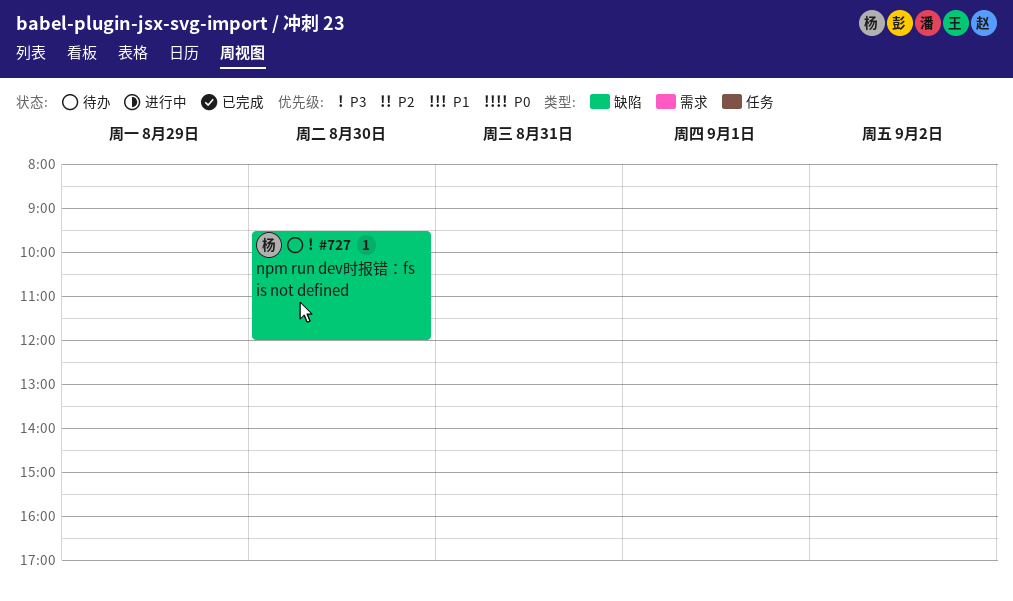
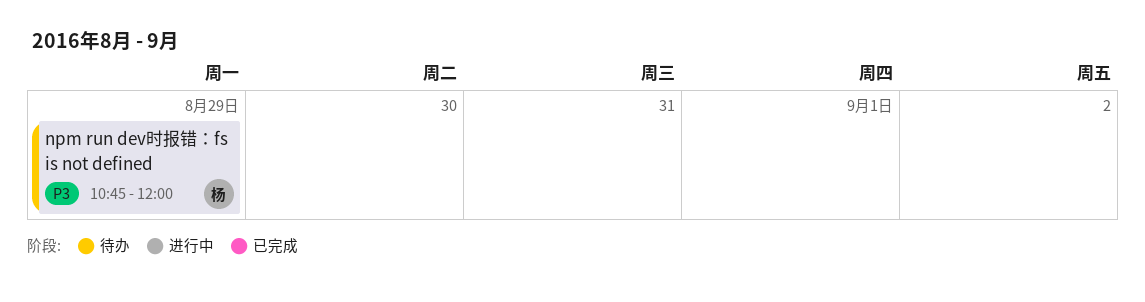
npm run dev时报错：fs is not defined, day: Aug 30 -> Aug 29
npm run dev时报错：fs is not defined, begins: 09:30 -> 10:45

